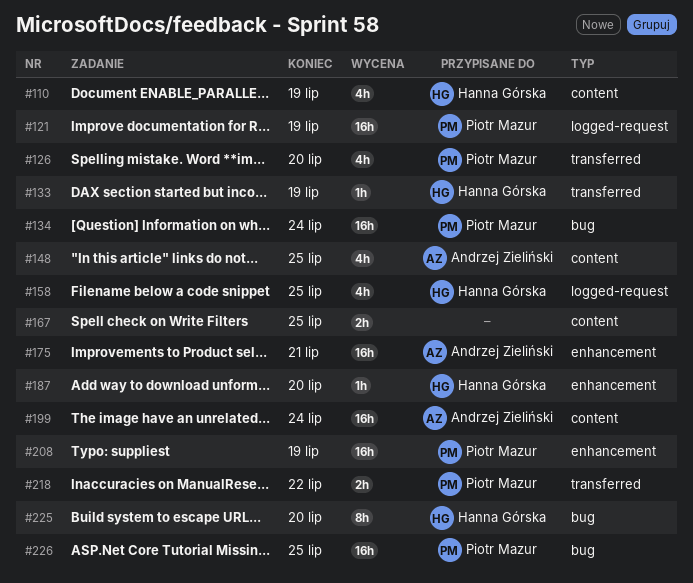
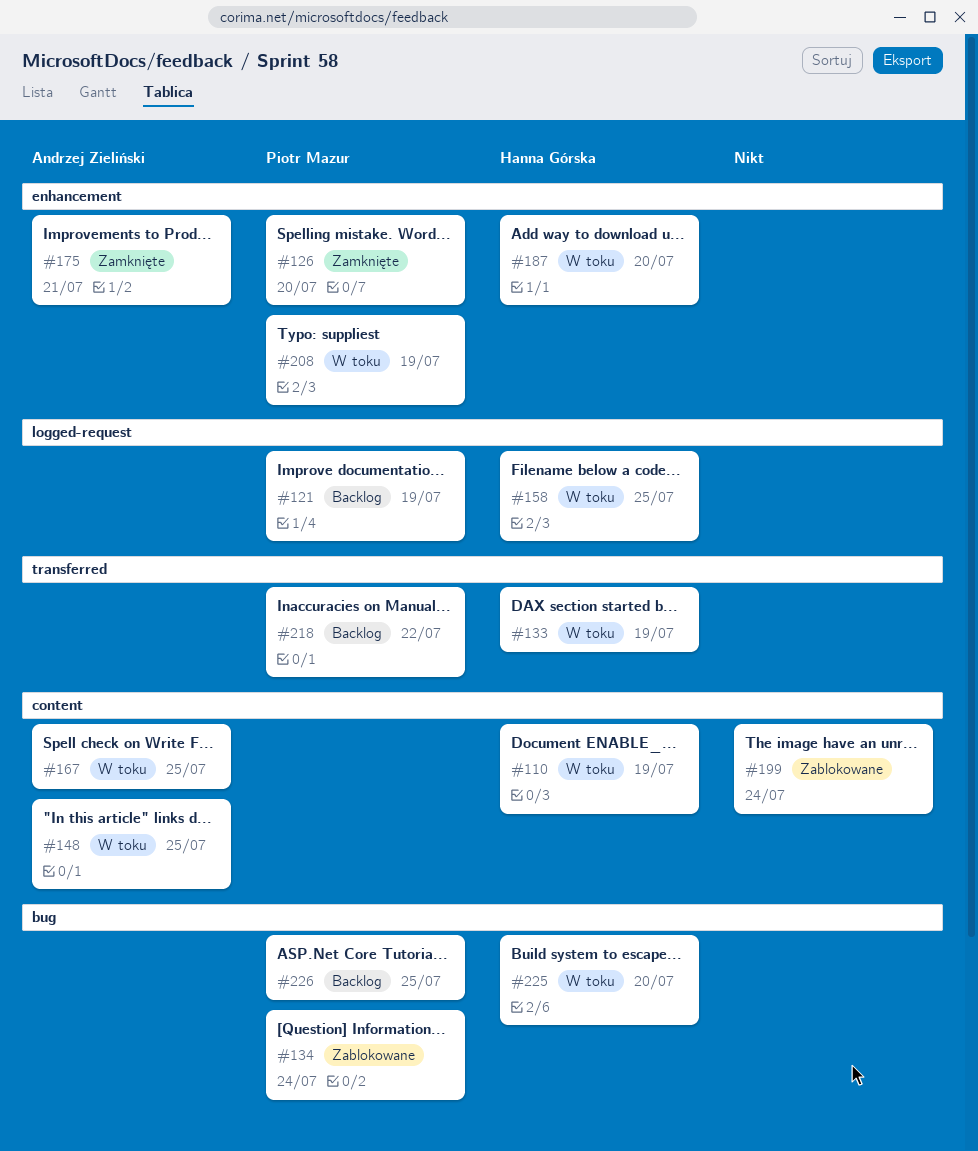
#126, label: transferred -> enhancement
#167, owner: none -> Andrzej Zieliński
#199, owner: Andrzej Zieliński -> none

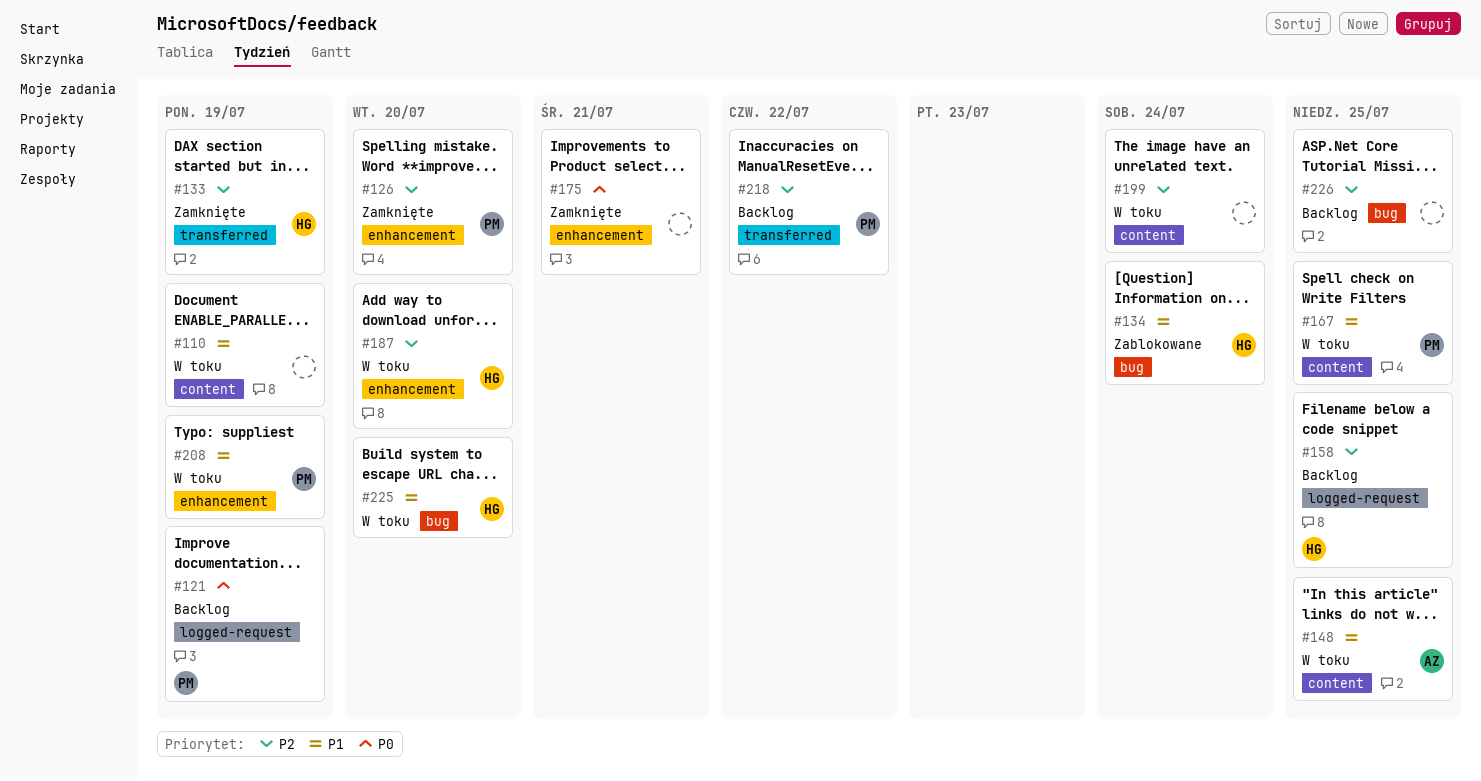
#110, owner: Hanna Górska -> none
#133, status: W toku -> Zamknięte
#134, owner: Piotr Mazur -> Hanna Górska
#158, status: W toku -> Backlog
#167, owner: Andrzej Zieliński -> Piotr Mazur
#175, owner: Andrzej Zieliński -> none
#199, status: Zablokowane -> W toku
#226, owner: Piotr Mazur -> none

